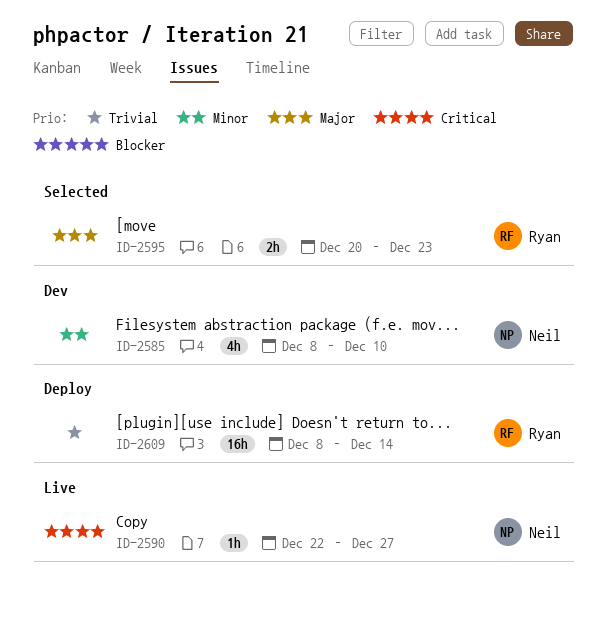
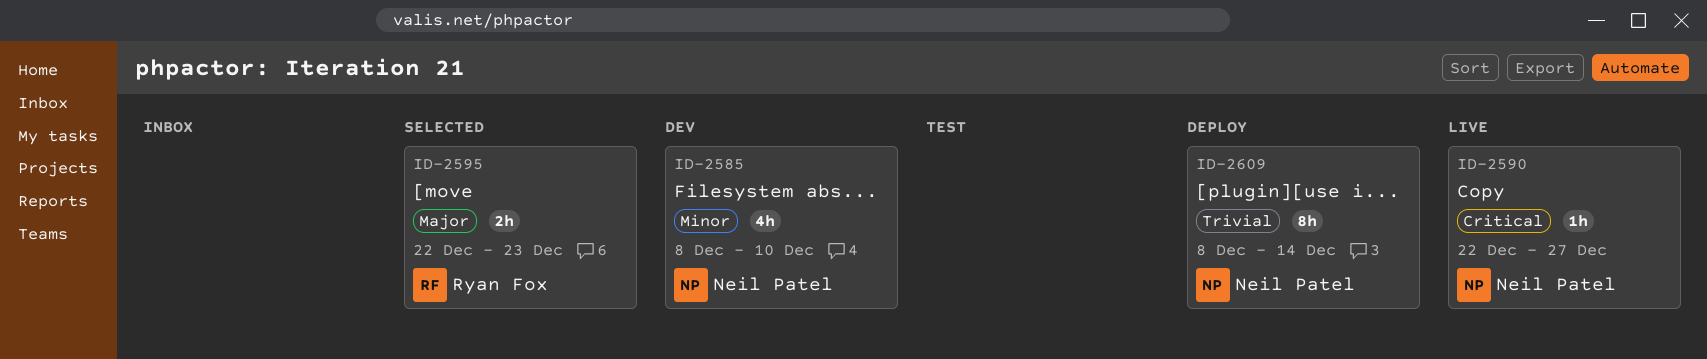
ID-2595, start: Dec 20 -> Dec 22
ID-2609, owner: Ryan Fox -> Neil Patel
ID-2609, estimate: 16h -> 8h

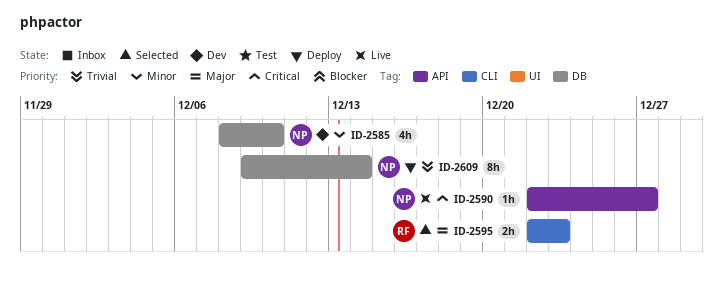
ID-2609, start: Dec 8 -> Dec 9

